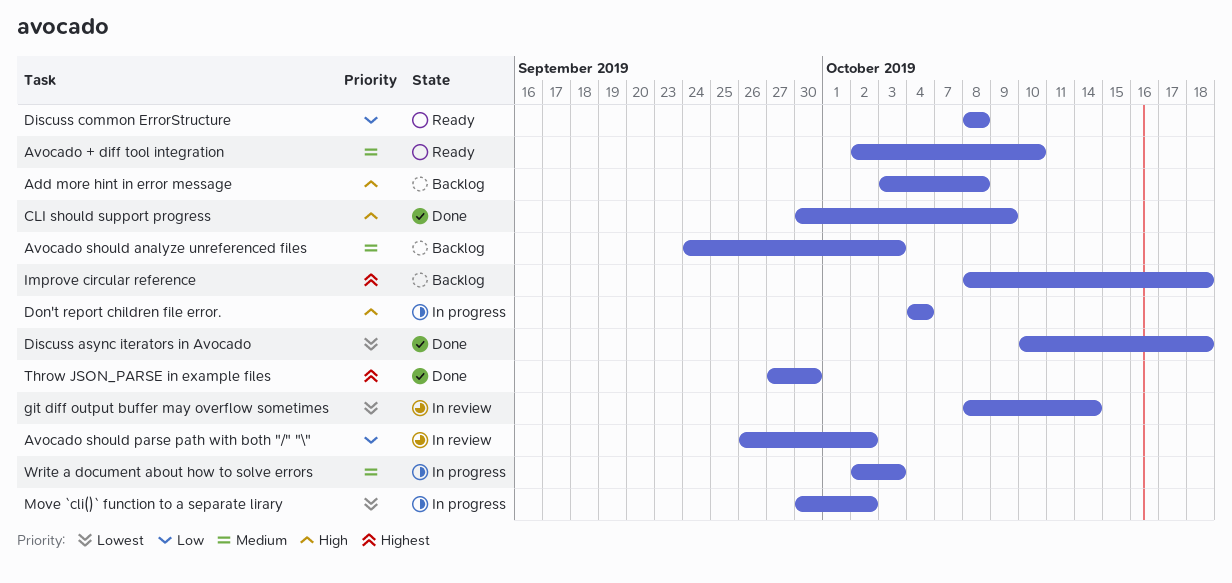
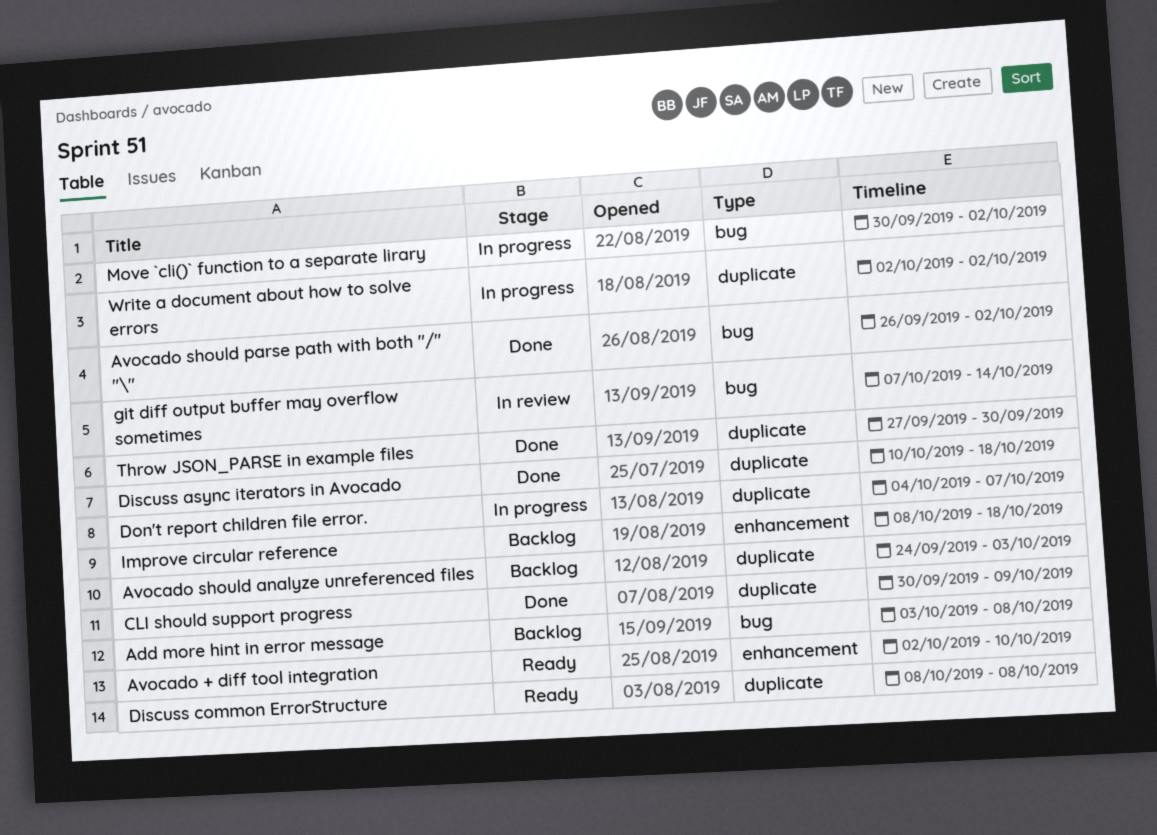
Avocado should parse path with both "/" "\", status: In review -> Done
Don't report children file error., due: Oct 4 -> Oct 7
git diff output buffer may overflow sometimes, start: Oct 8 -> Oct 7
Write a document about how to solve errors, due: Oct 3 -> Oct 2

